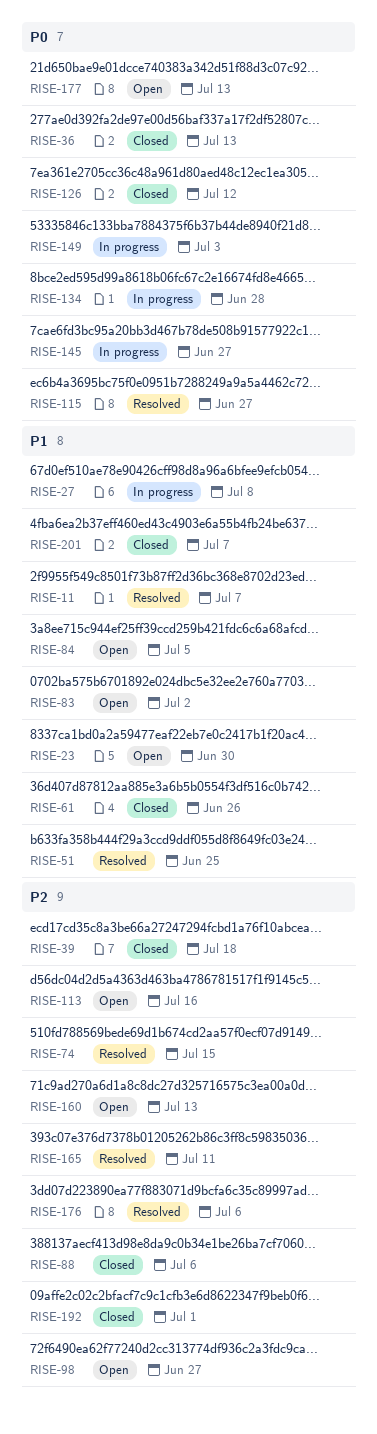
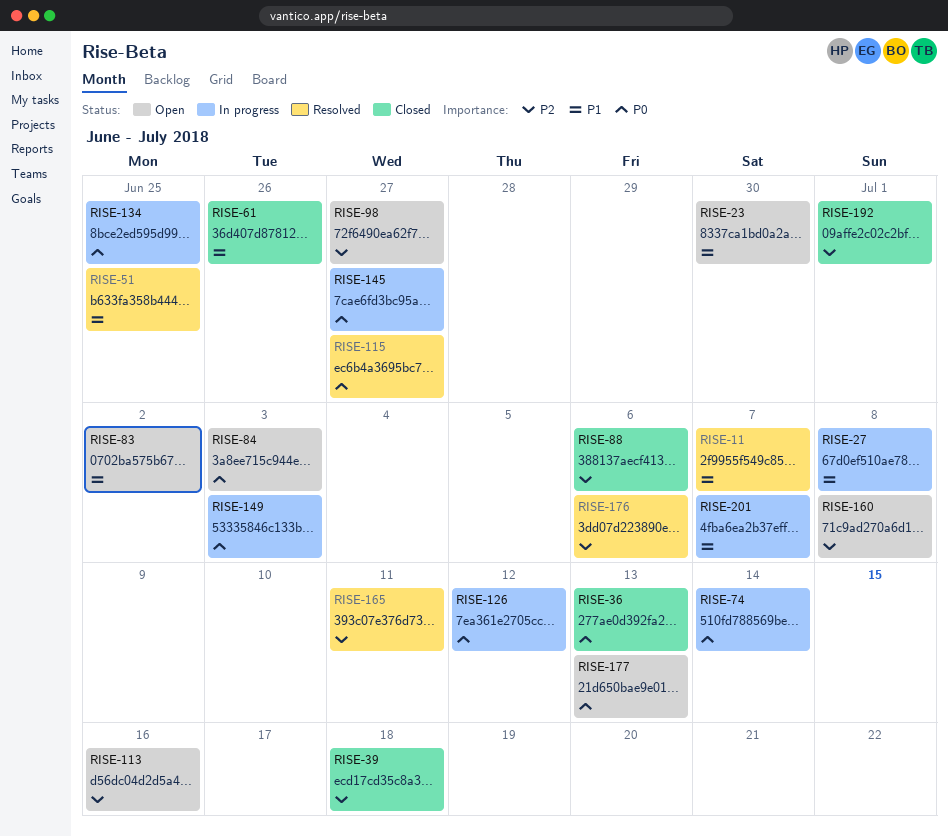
RISE-74, status: Resolved -> In progress
RISE-74, priority: P2 -> P0
RISE-74, due: Jul 15 -> Jul 14
RISE-84, priority: P1 -> P0
RISE-84, due: Jul 5 -> Jul 3
RISE-126, status: Closed -> In progress
RISE-134, due: Jun 28 -> Jun 25
RISE-160, due: Jul 13 -> Jul 8
RISE-201, status: Closed -> In progress

